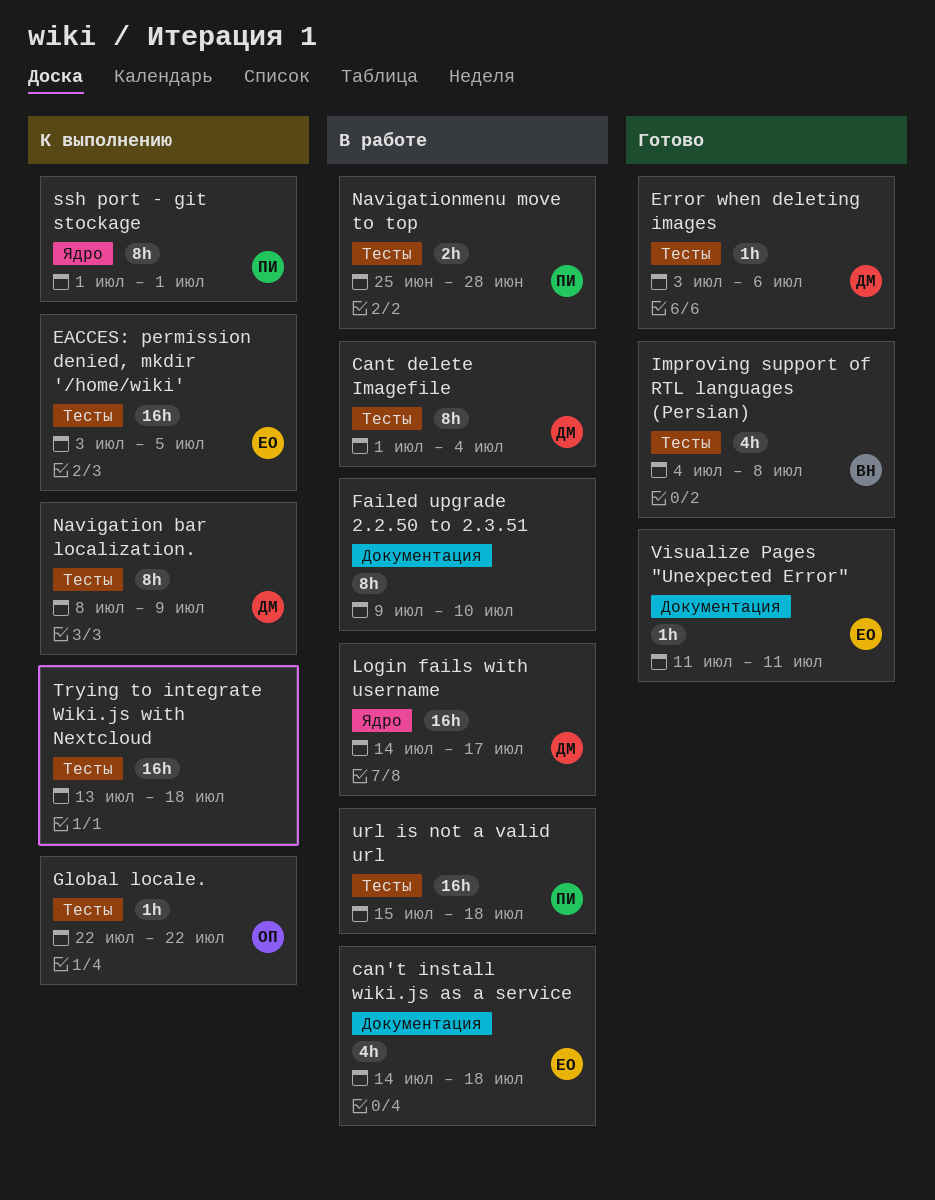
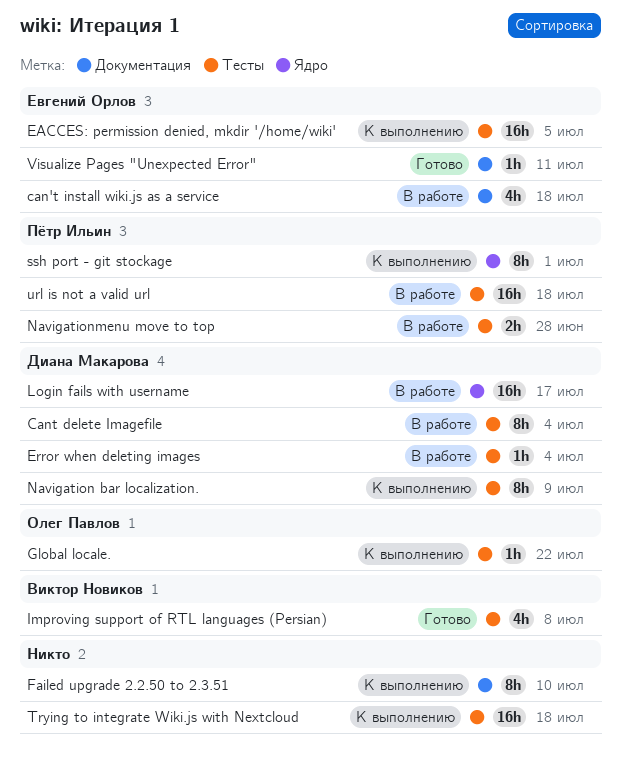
Error when deleting images, status: Готово -> В работе
Error when deleting images, due: Jul 6 -> Jul 4
Failed upgrade 2.2.50 to 2.3.51, status: В работе -> К выполнению

